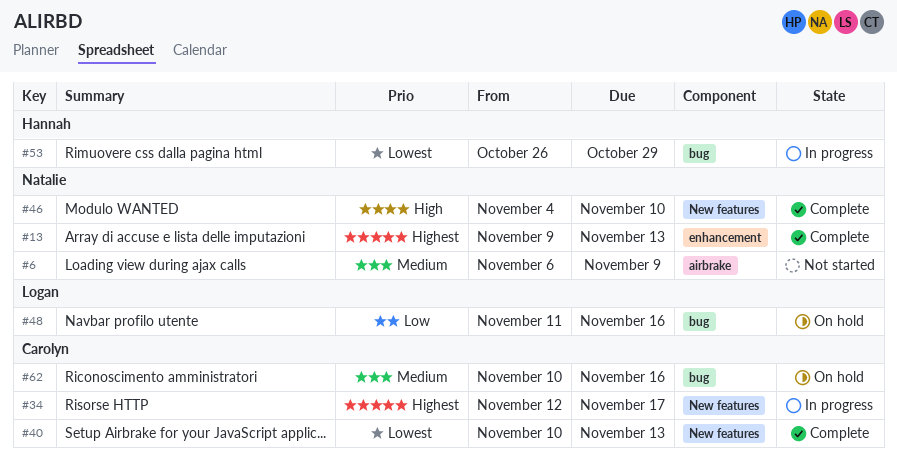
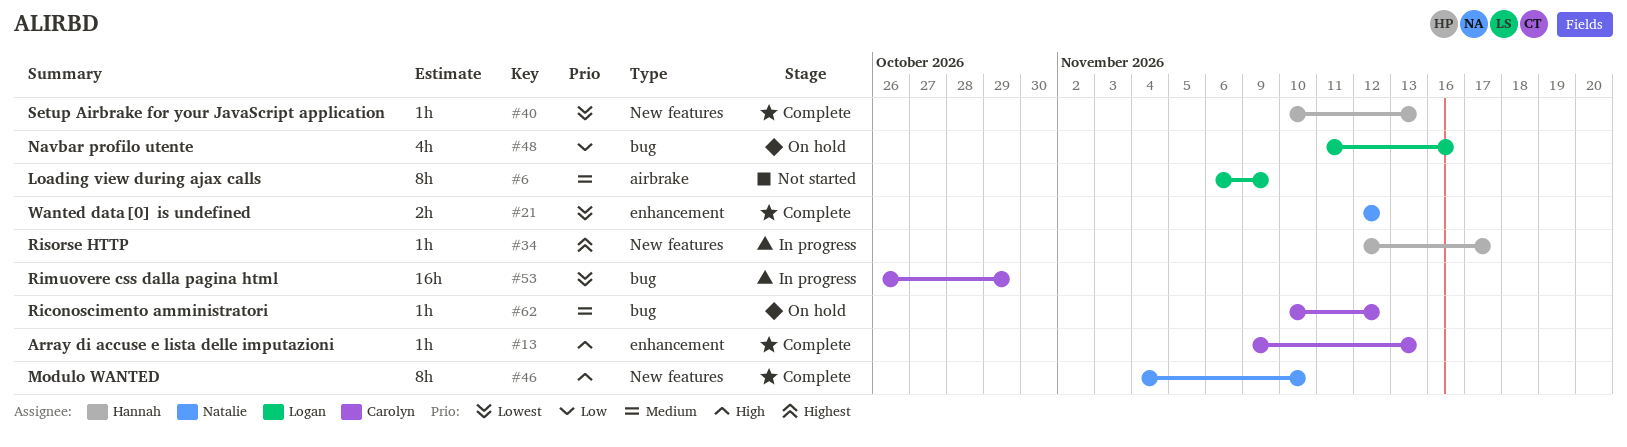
#6, owner: Natalie -> Logan
#13, owner: Natalie -> Carolyn
#13, priority: Highest -> High
#21: none -> present
#34, owner: Carolyn -> Hannah
#40, owner: Carolyn -> Hannah
#53, owner: Hannah -> Carolyn
#62, due: Nov 16 -> Nov 12

